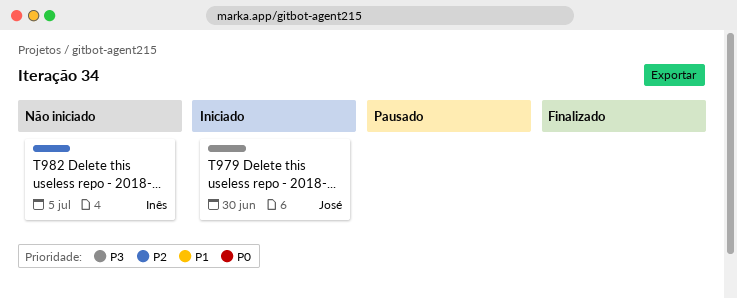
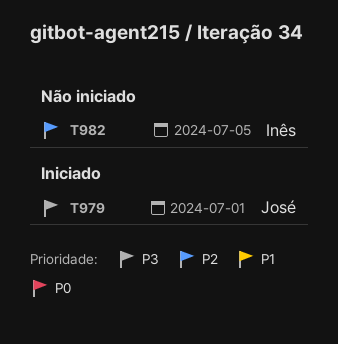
T979, due: Jun 30 -> Jul 1

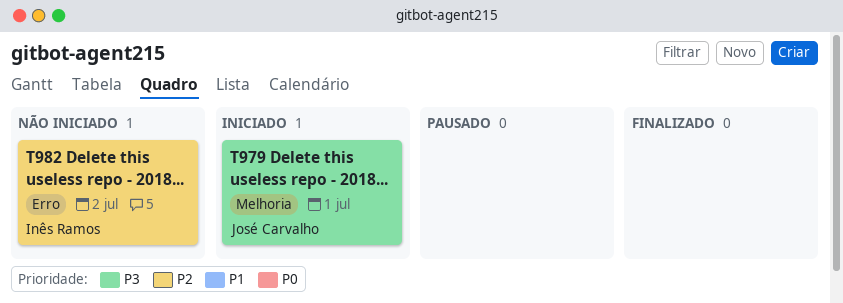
T982, due: Jul 5 -> Jul 2

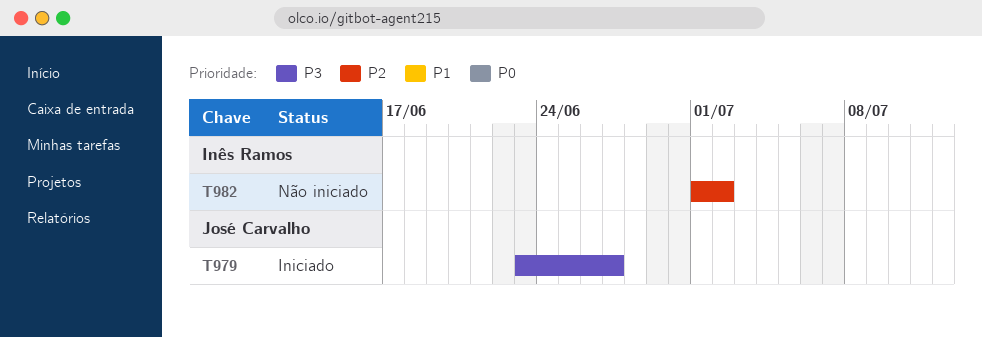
T979, due: Jul 1 -> Jun 27

